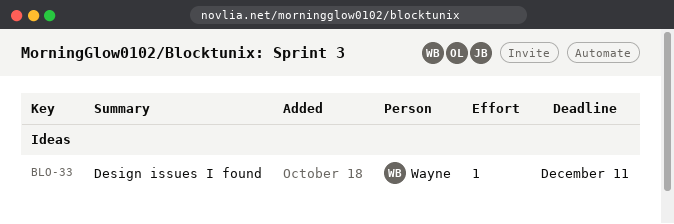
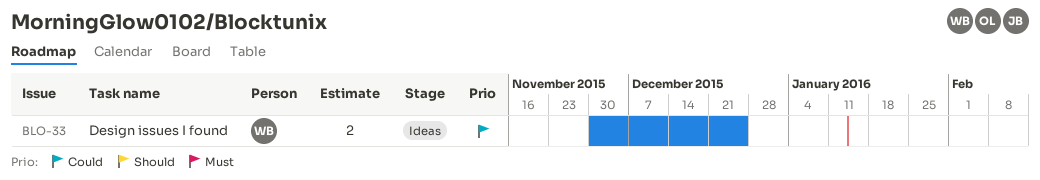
BLO-33, estimate: 1 -> 2
BLO-33, due: Dec 11 -> Dec 25

